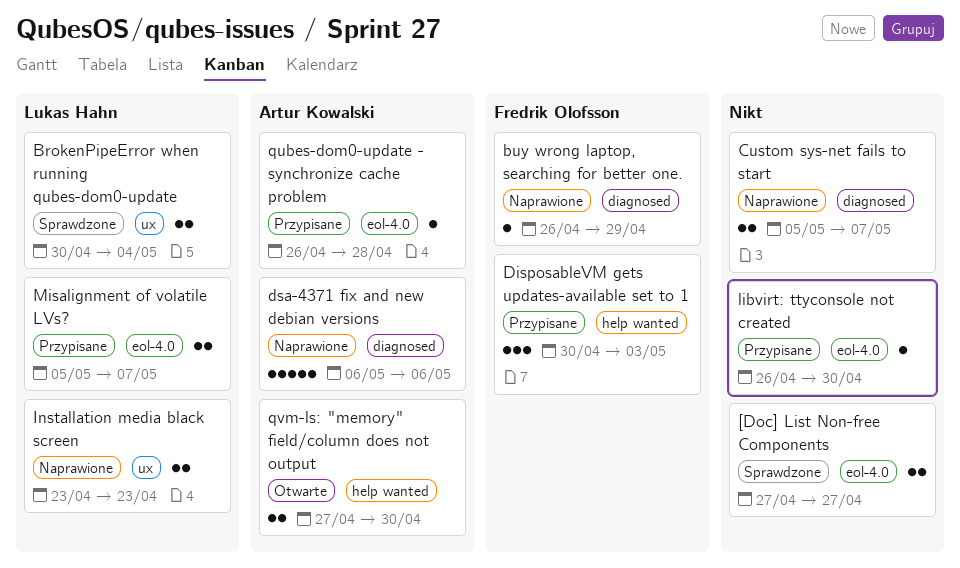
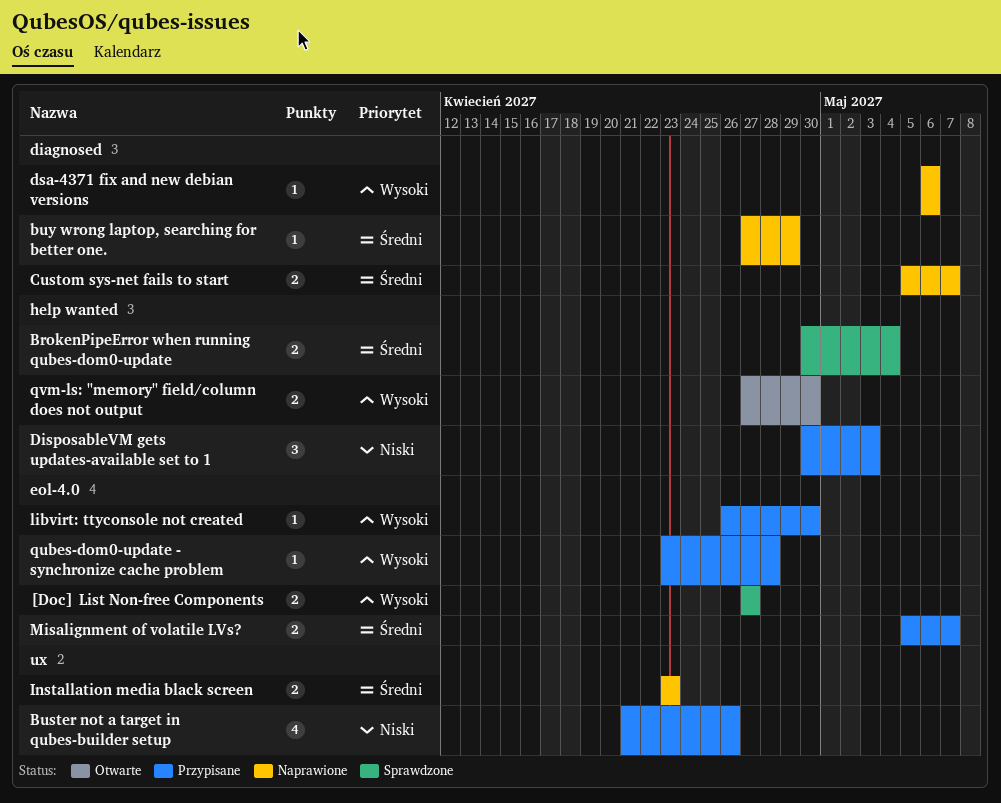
BrokenPipeError when running qubes-dom0-update, label: ux -> help wanted
Buster not a target in qubes-builder setup: none -> present
buy wrong laptop, searching for better one., start: Apr 26 -> Apr 27
dsa-4371 fix and new debian versions, estimate: 5 -> 1
qubes-dom0-update - synchronize cache problem, start: Apr 26 -> Apr 23

